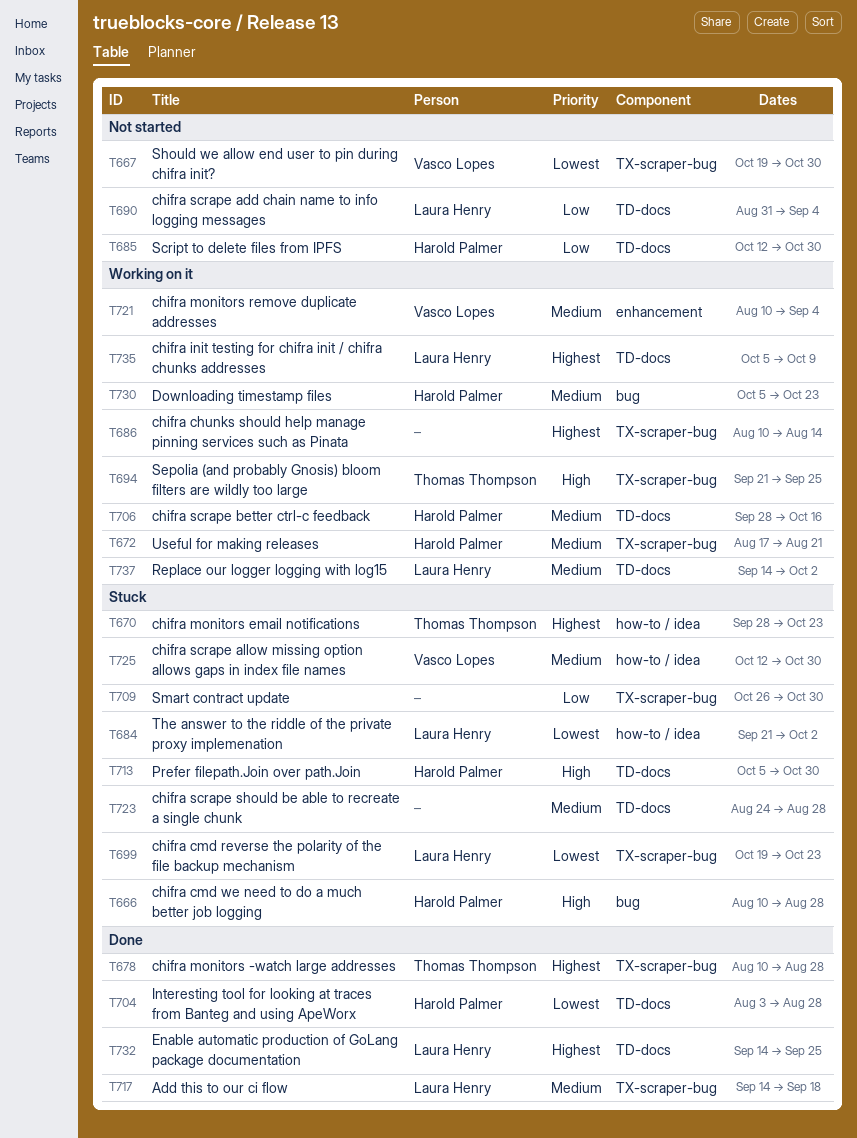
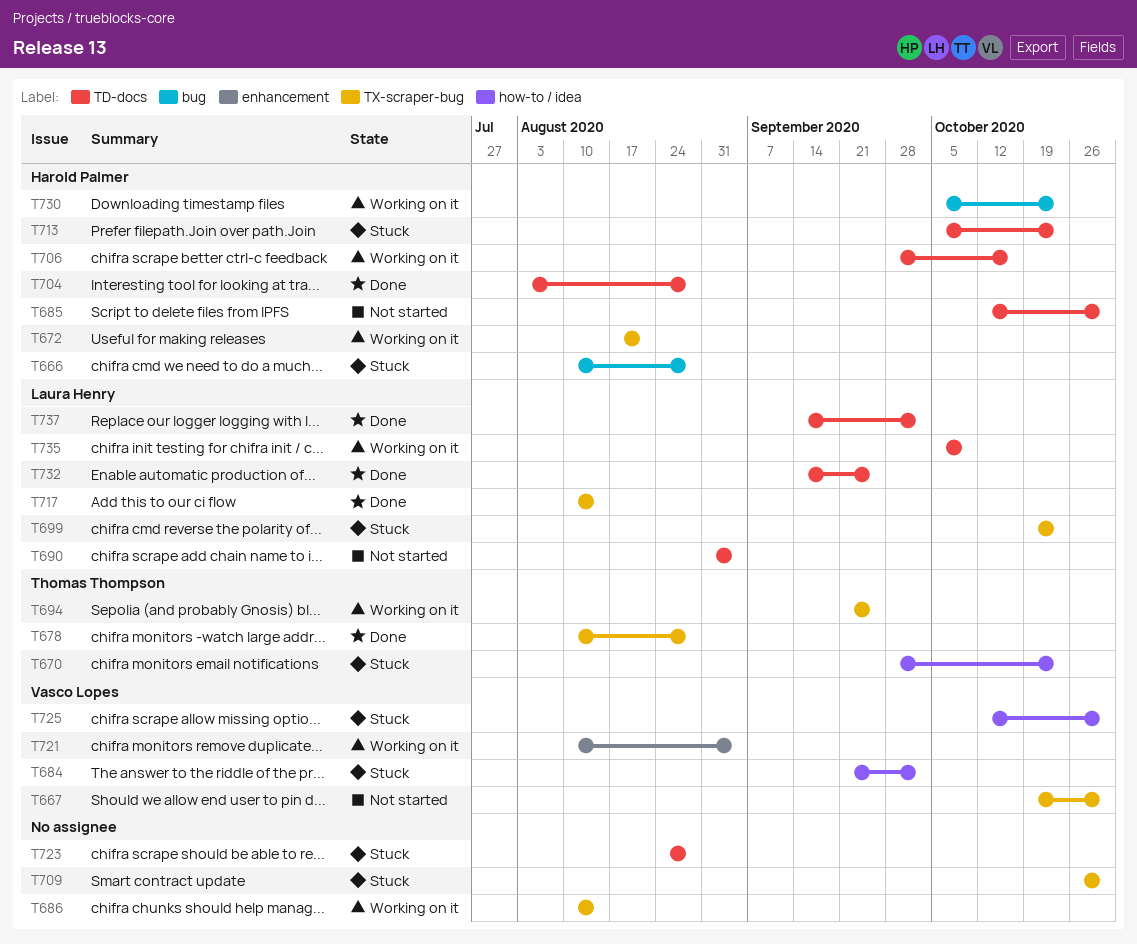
T684, owner: Laura Henry -> Vasco Lopes
T713, due: Oct 30 -> Oct 23
T717, start: Sep 14 -> Aug 10
T717, due: Sep 18 -> Aug 14
T737, status: Working on it -> Done

